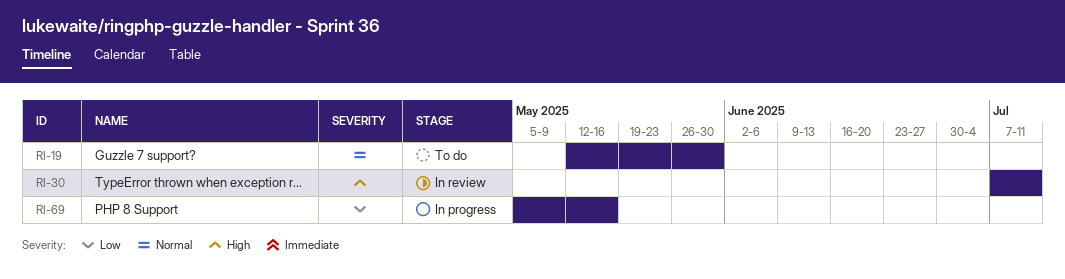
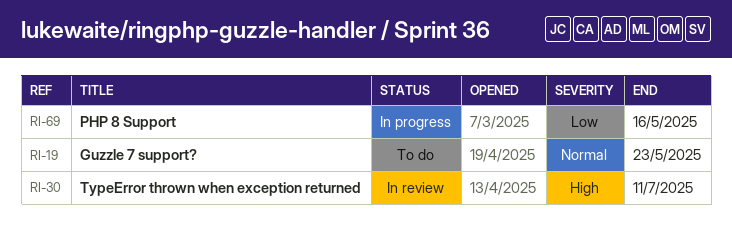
RI-19, due: May 30 -> May 23

